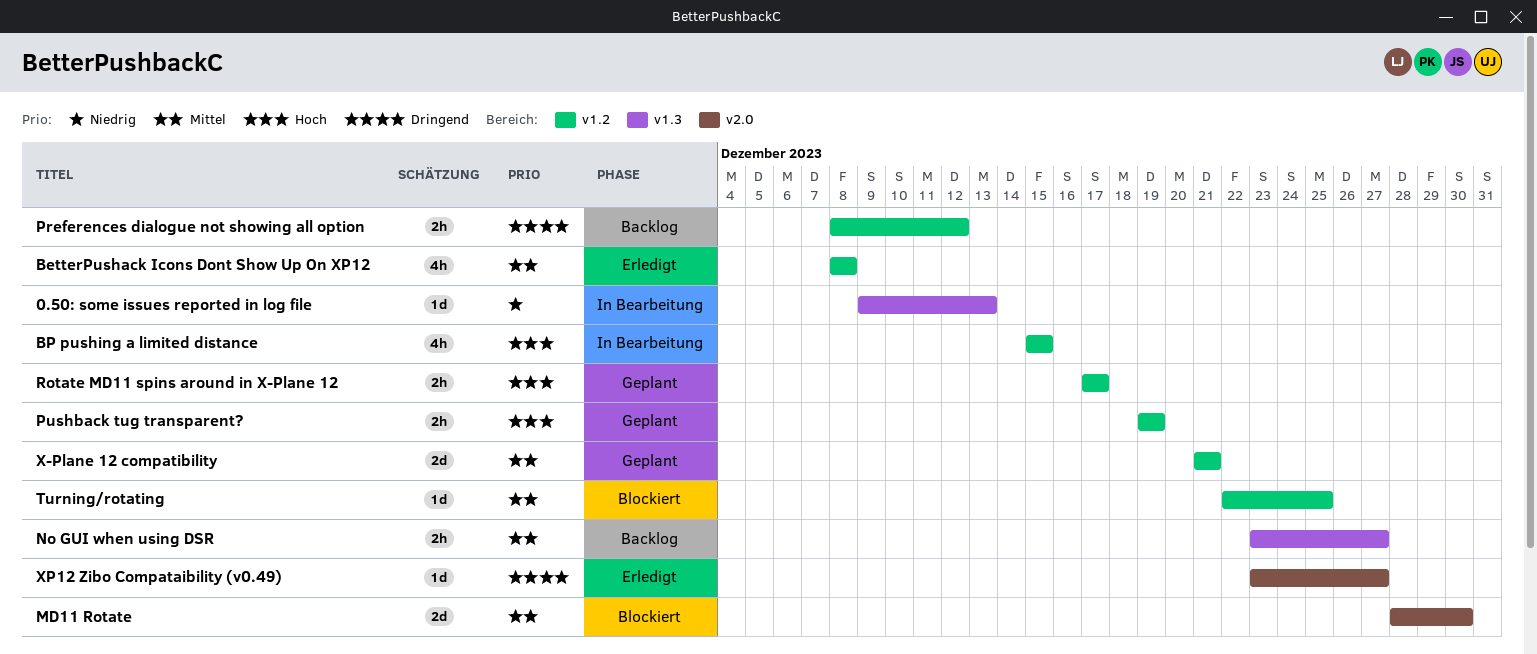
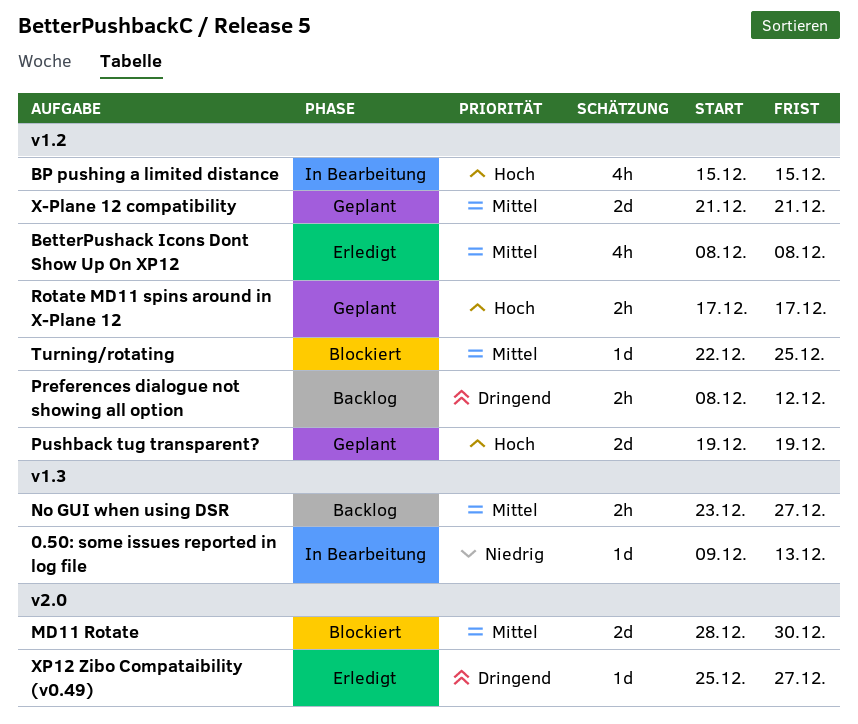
Pushback tug transparent?, estimate: 2h -> 2d
XP12 Zibo Compataibility (v0.49), start: Dec 23 -> Dec 25

